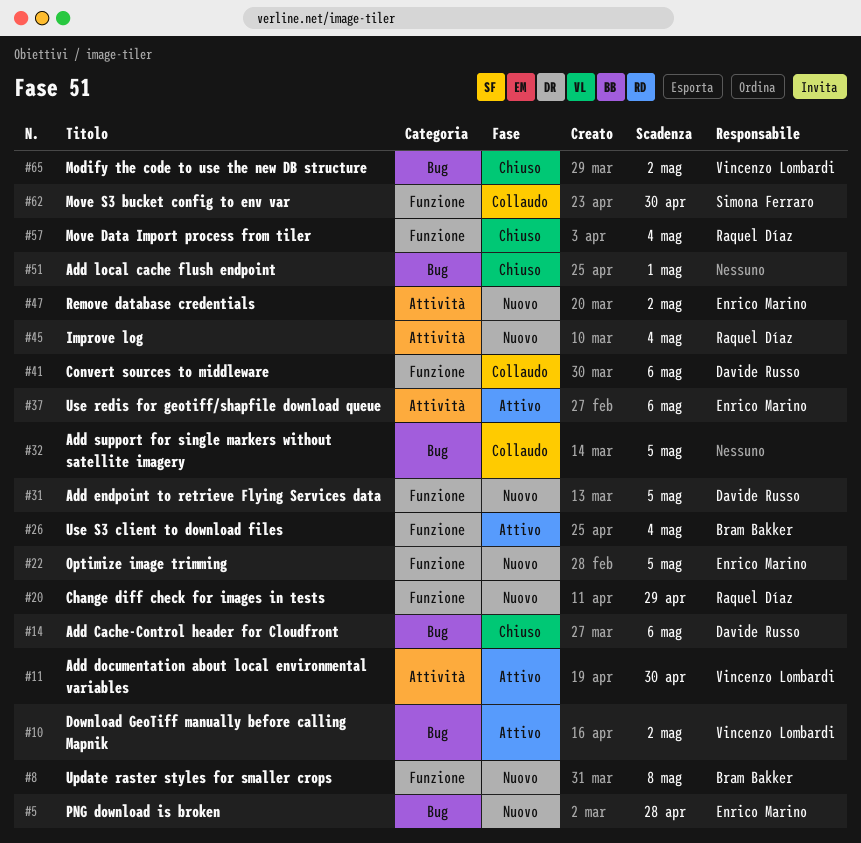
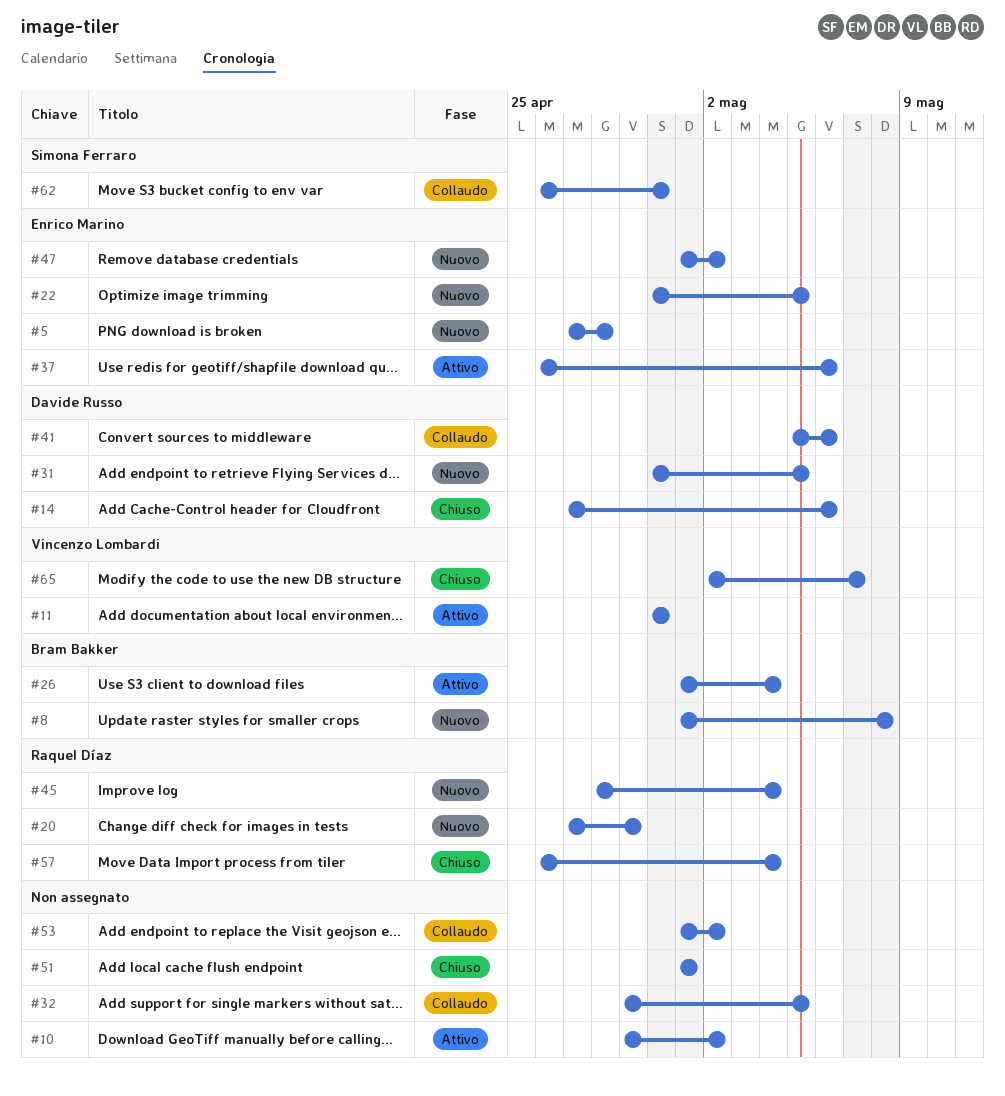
#10, owner: Vincenzo Lombardi -> none
#53: none -> present
#65, due: May 2 -> May 7

